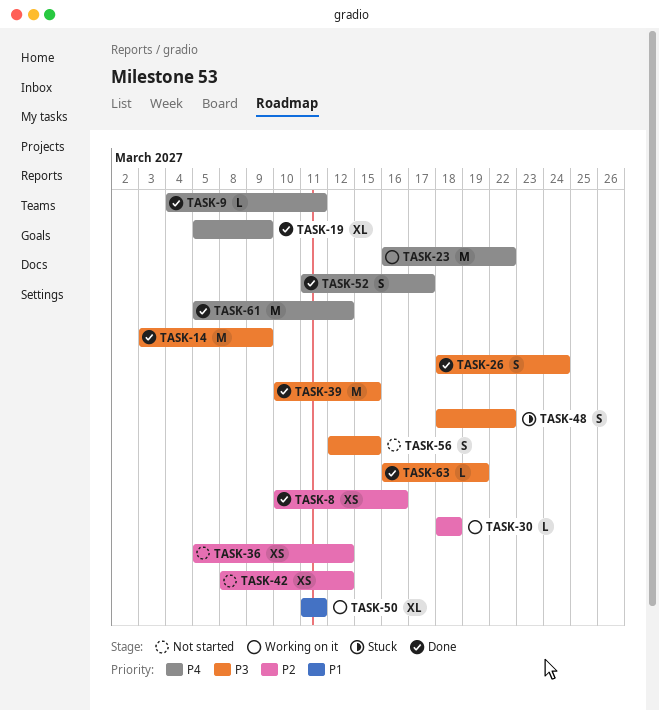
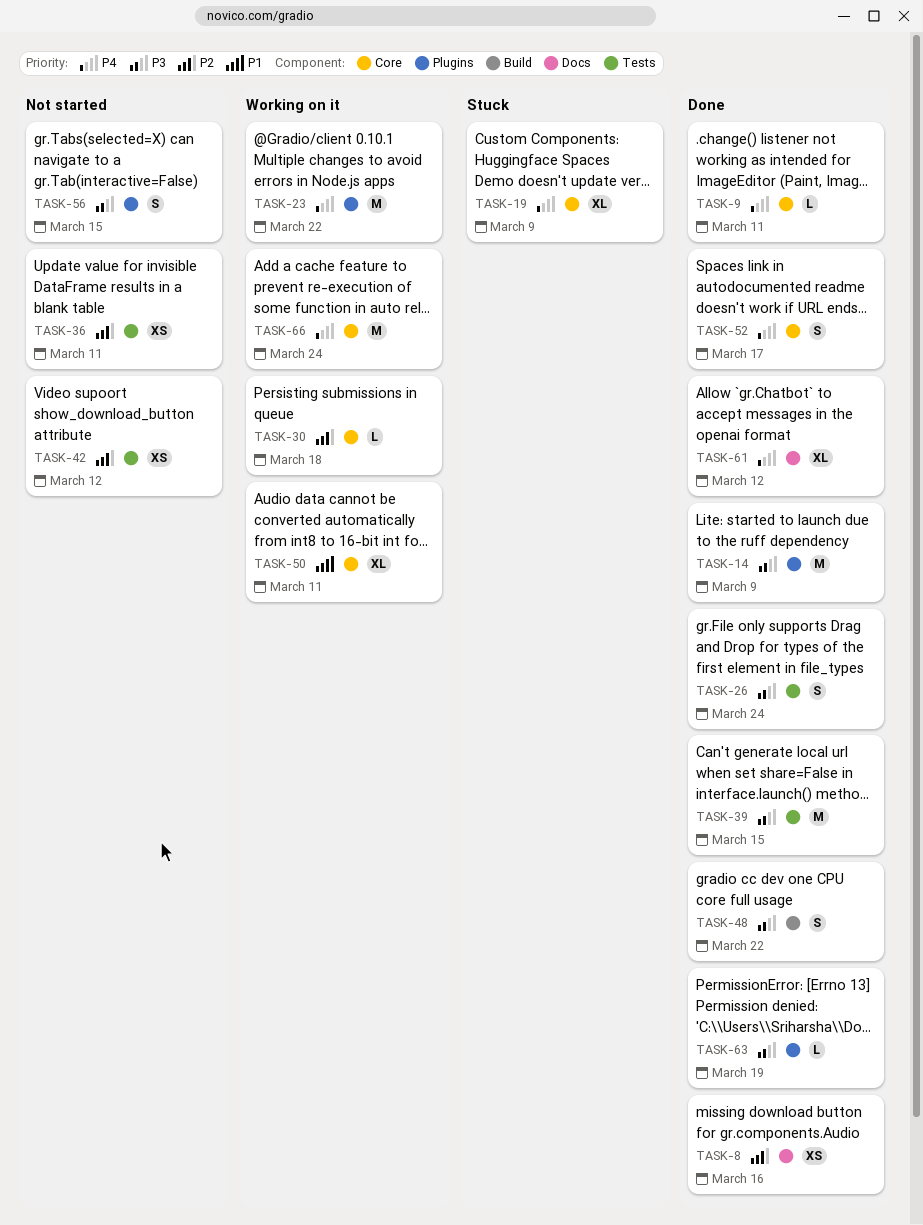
TASK-19, status: Done -> Stuck
TASK-36, due: Mar 12 -> Mar 11
TASK-48, status: Stuck -> Done
TASK-61, estimate: M -> XL
TASK-66: none -> present

